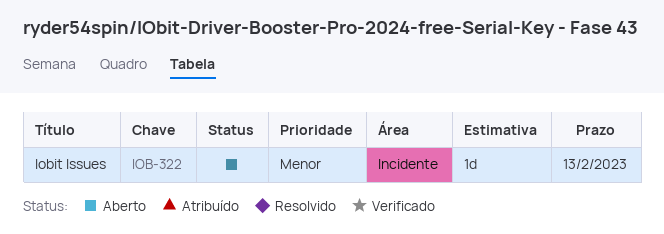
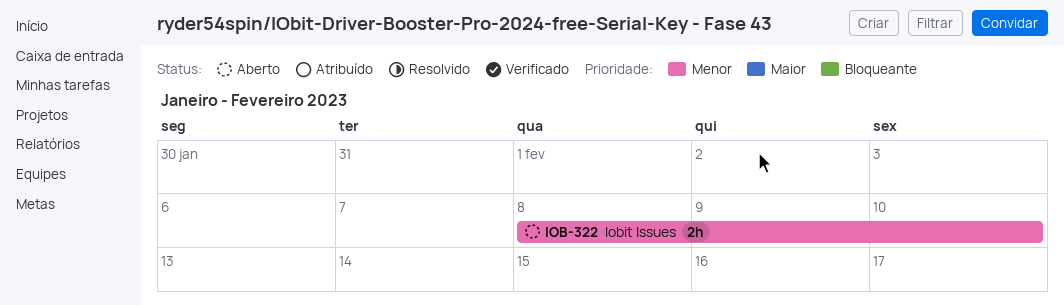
IOB-322, estimate: 1d -> 2h
IOB-322, due: Feb 13 -> Feb 10

